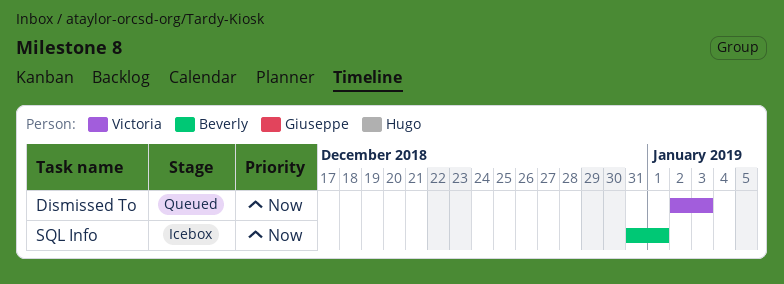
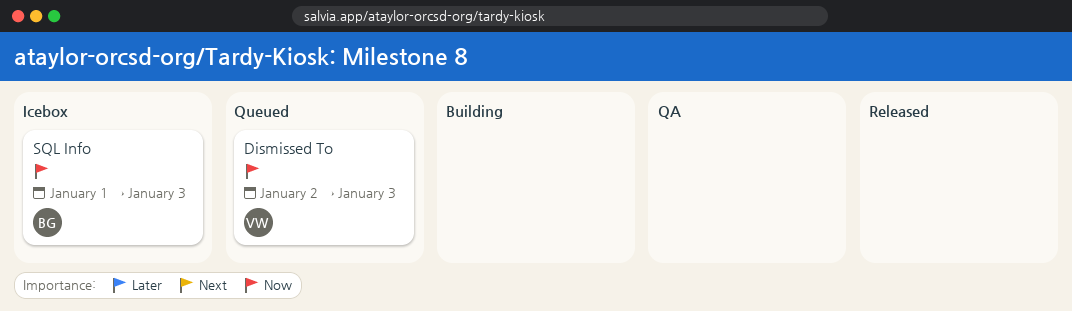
SQL Info, start: Dec 31 -> Jan 1
SQL Info, due: Jan 1 -> Jan 3

